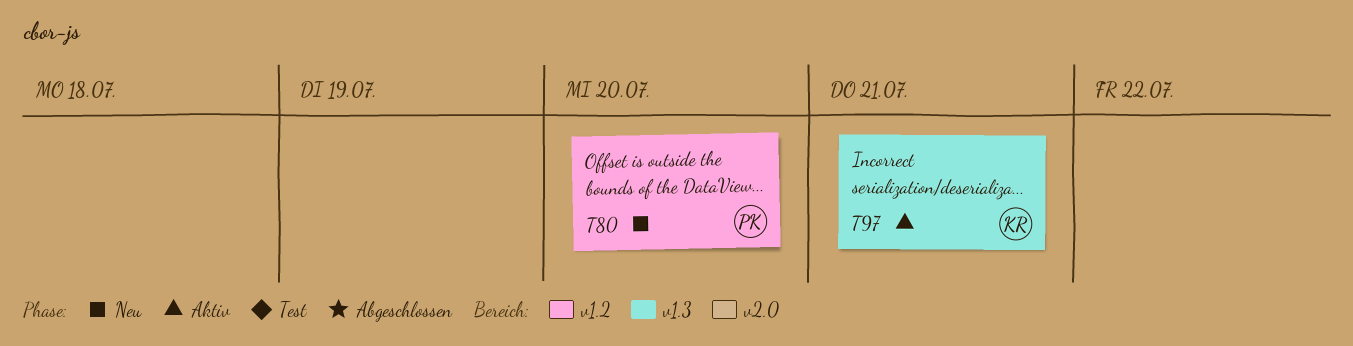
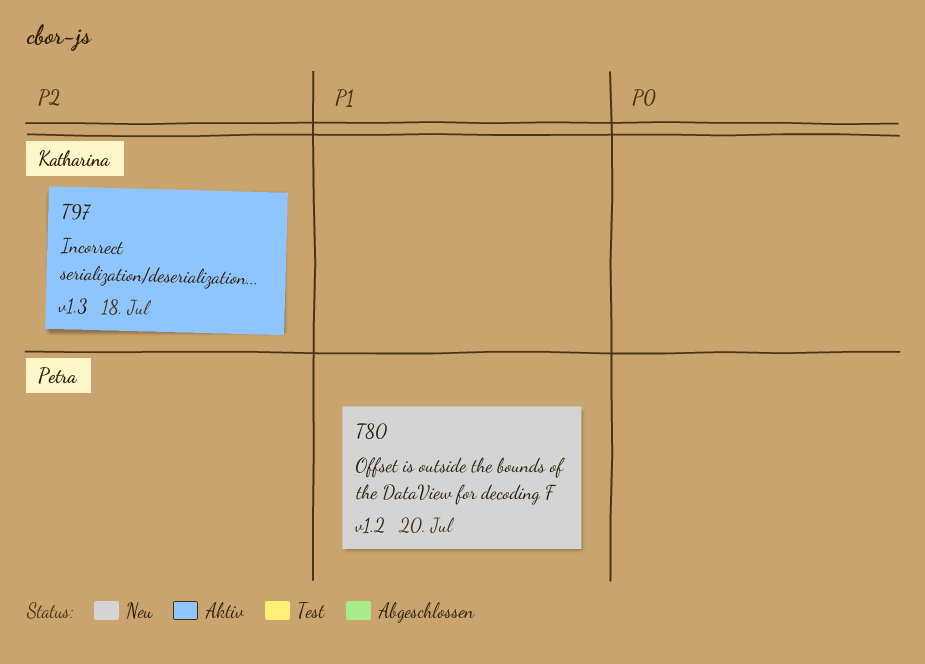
T97, due: Jul 21 -> Jul 18

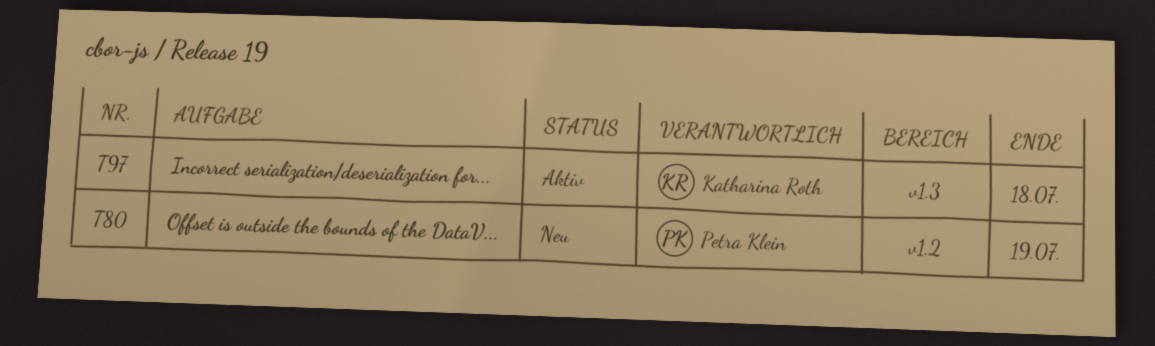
T80, due: Jul 20 -> Jul 19

